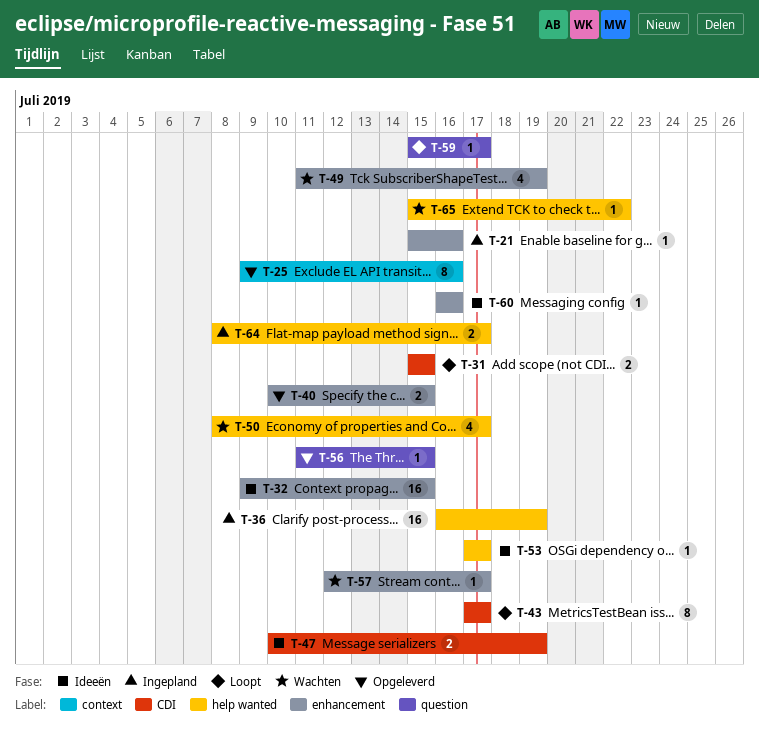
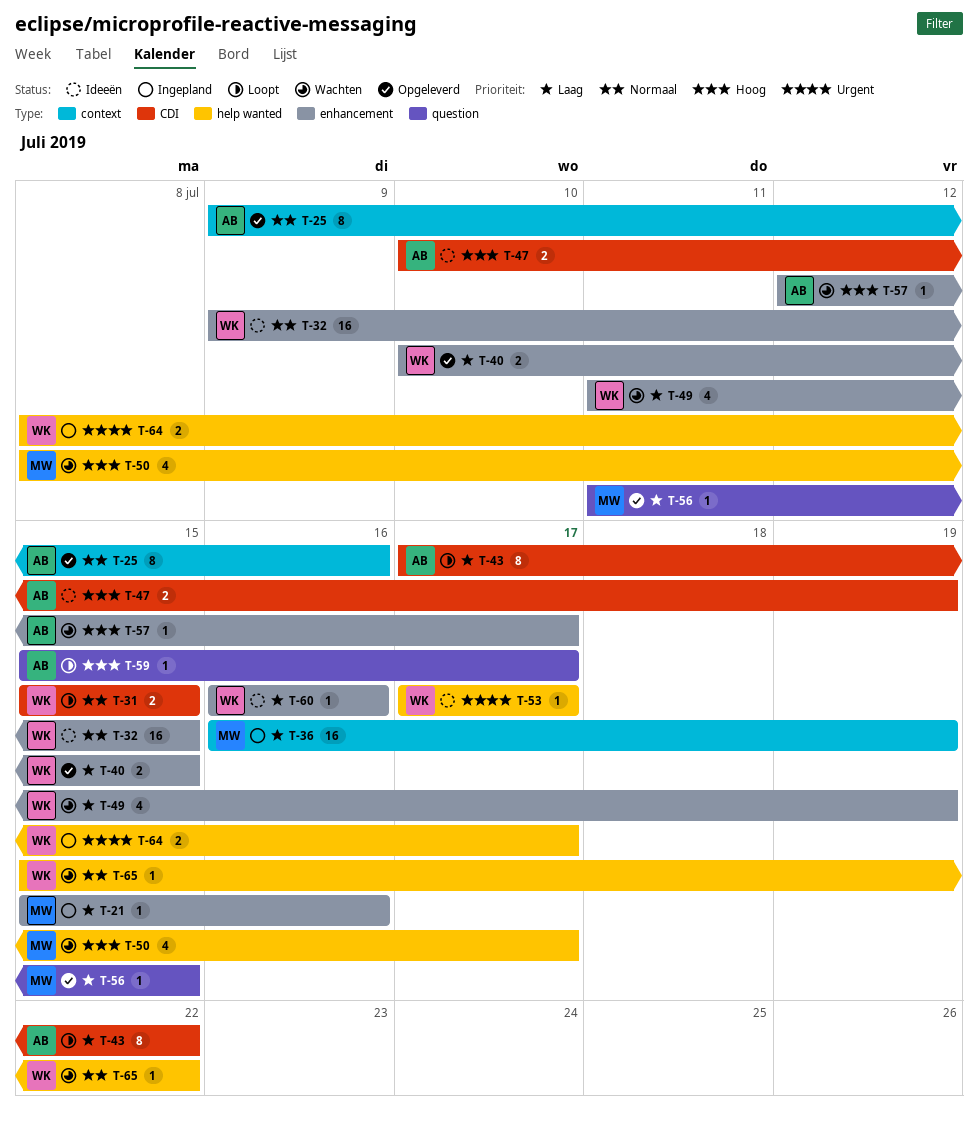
T-36, label: help wanted -> context
T-43, due: Jul 17 -> Jul 22

